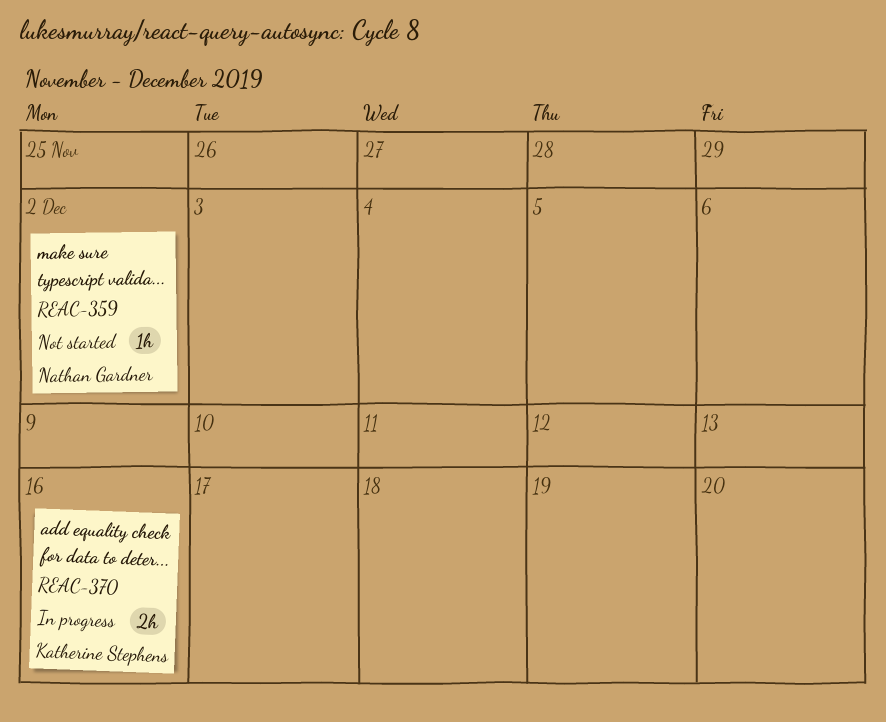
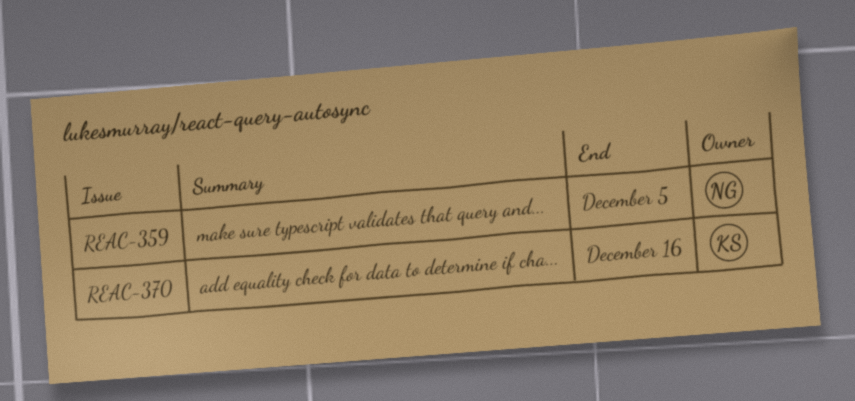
REAC-359, due: Dec 2 -> Dec 5

